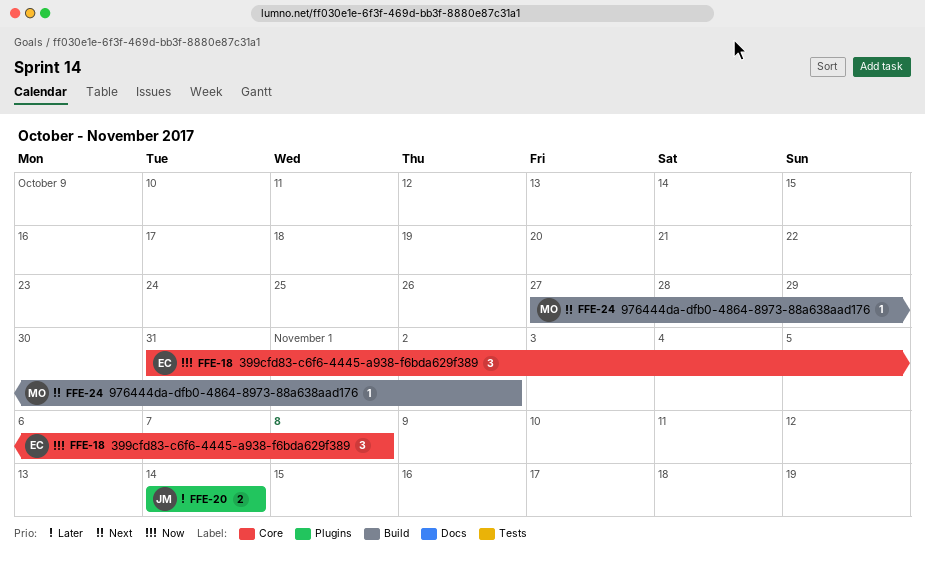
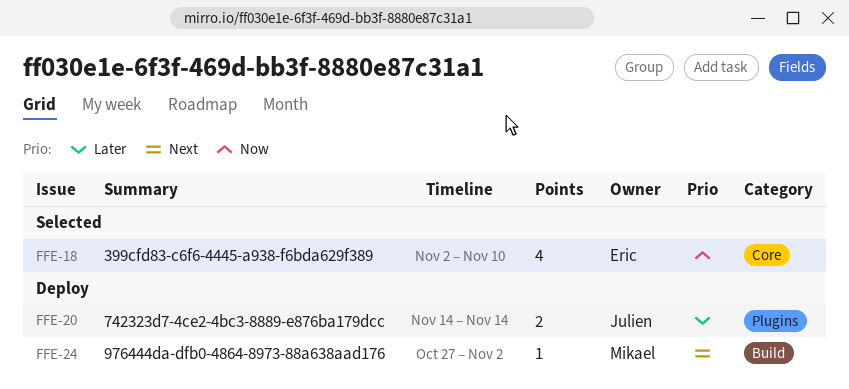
FFE-18, estimate: 3 -> 4
FFE-18, start: Oct 31 -> Nov 2
FFE-18, due: Nov 8 -> Nov 10

